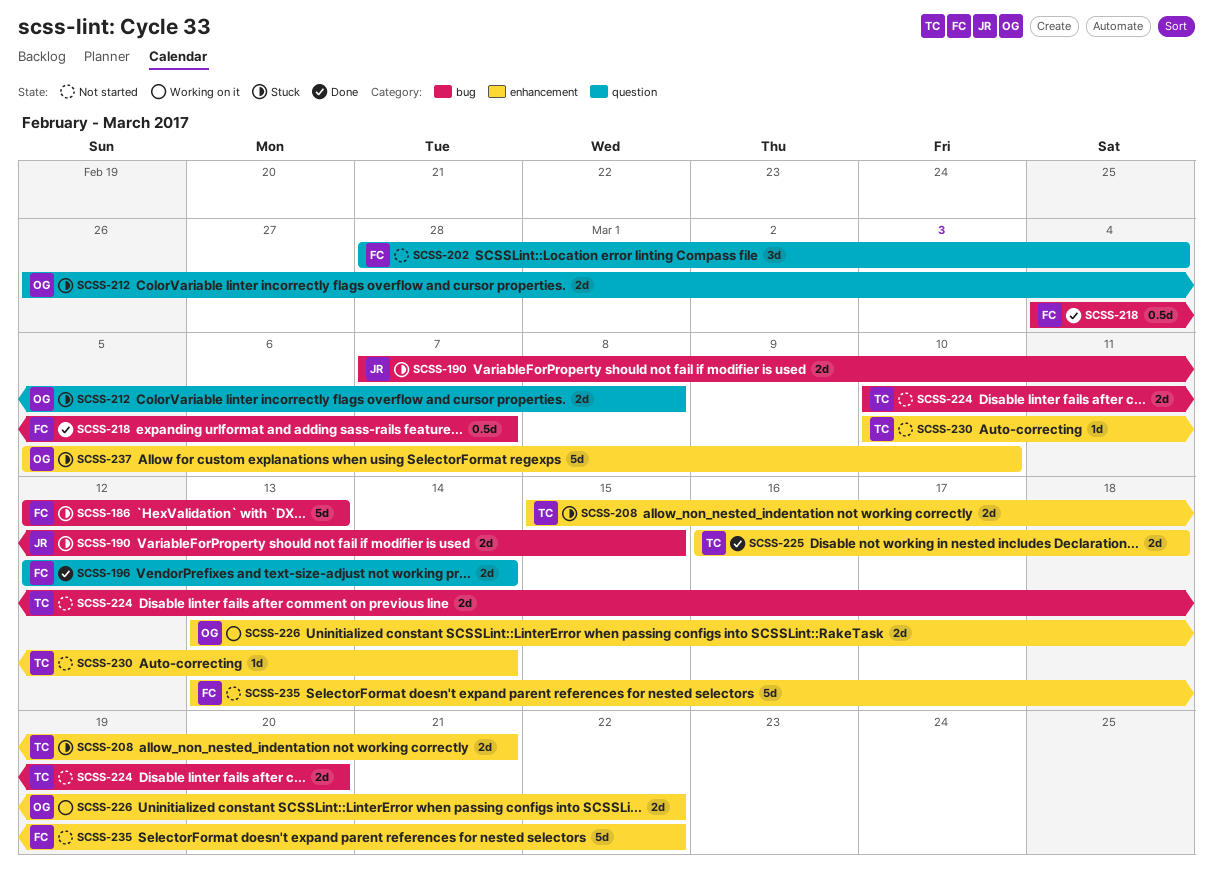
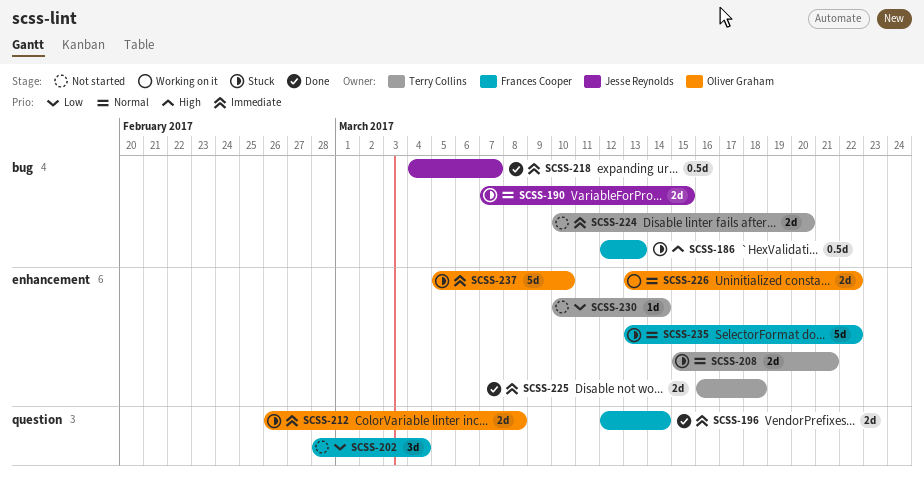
SCSS-186, estimate: 5d -> 0.5d
SCSS-218, owner: Frances Cooper -> Jesse Reynolds
SCSS-235, status: Not started -> Stuck

